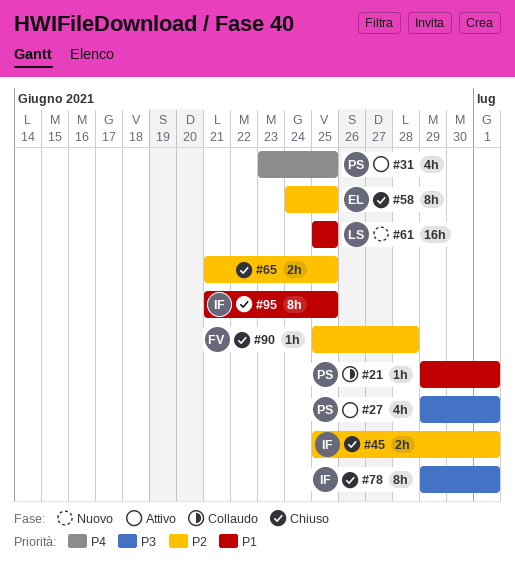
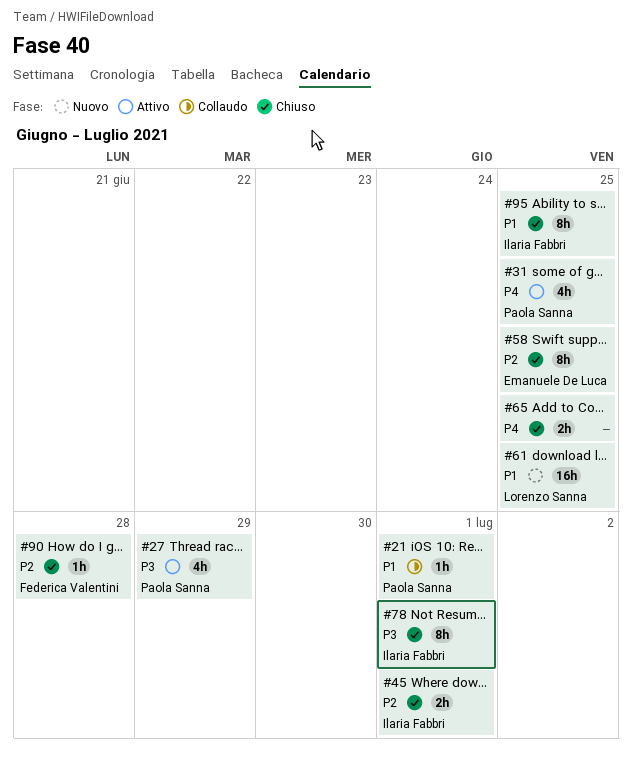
#27, due: Jul 1 -> Jun 29
#65, priority: P2 -> P4

